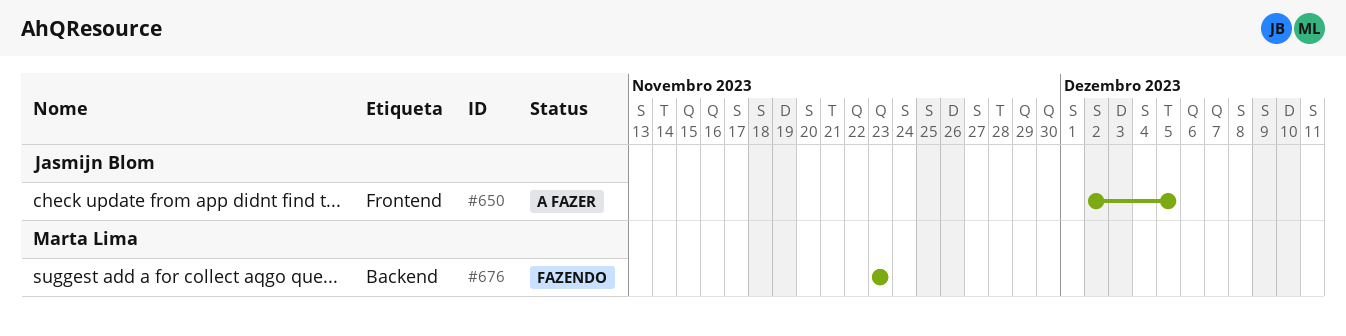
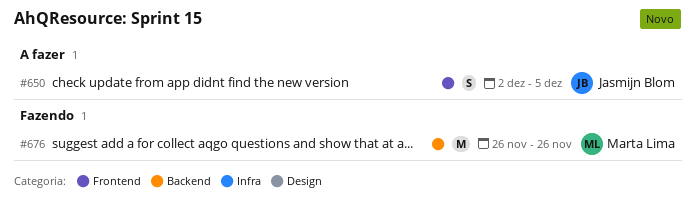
#676, start: Nov 23 -> Nov 26
#676, due: Nov 23 -> Nov 26

